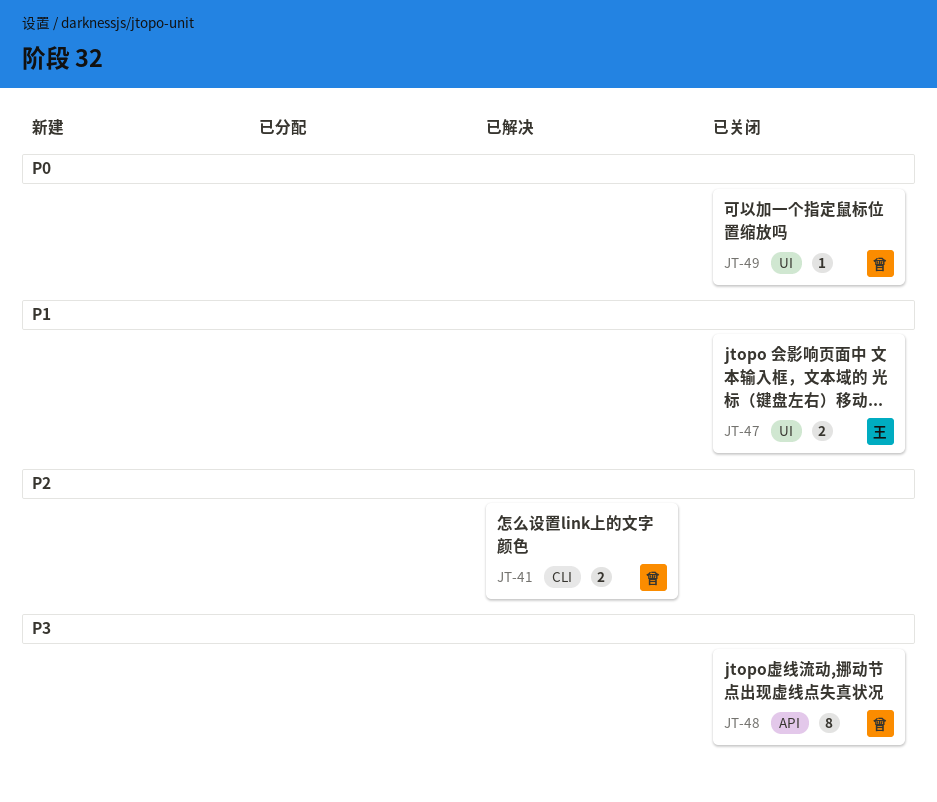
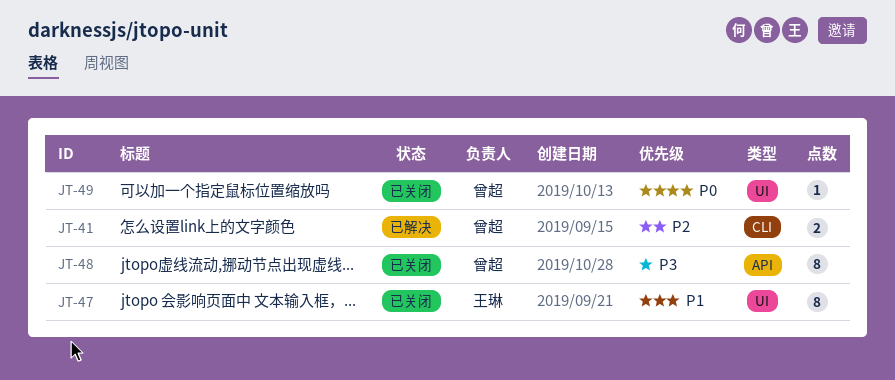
JT-47, estimate: 2 -> 8

